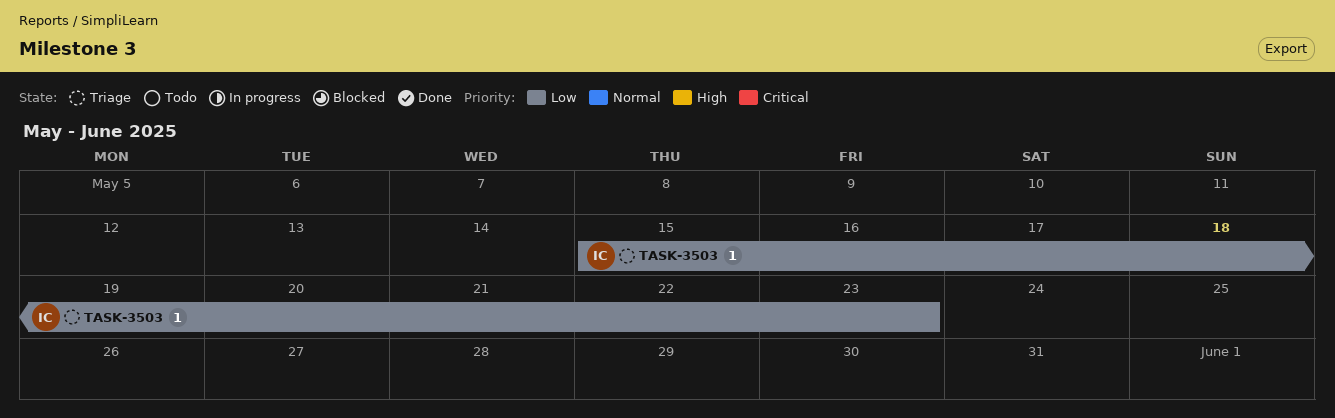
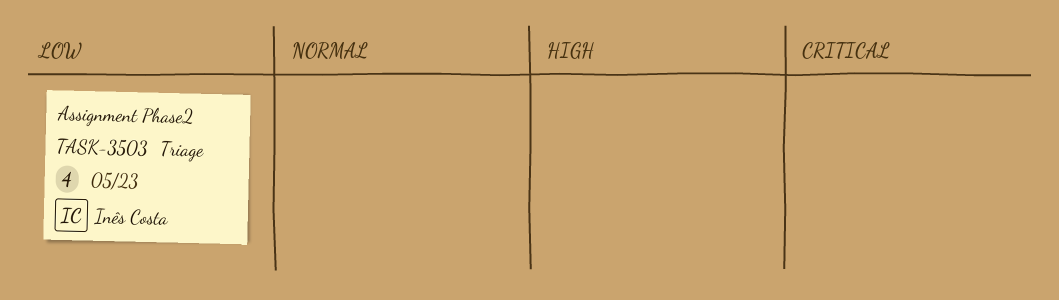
TASK-3503, estimate: 1 -> 4

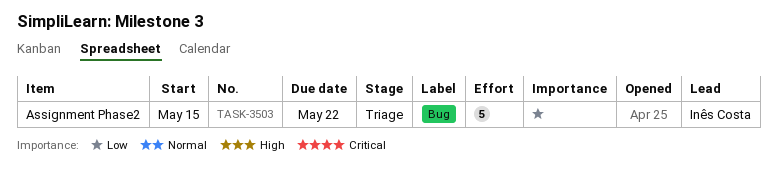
TASK-3503, estimate: 4 -> 5
TASK-3503, due: May 23 -> May 22

